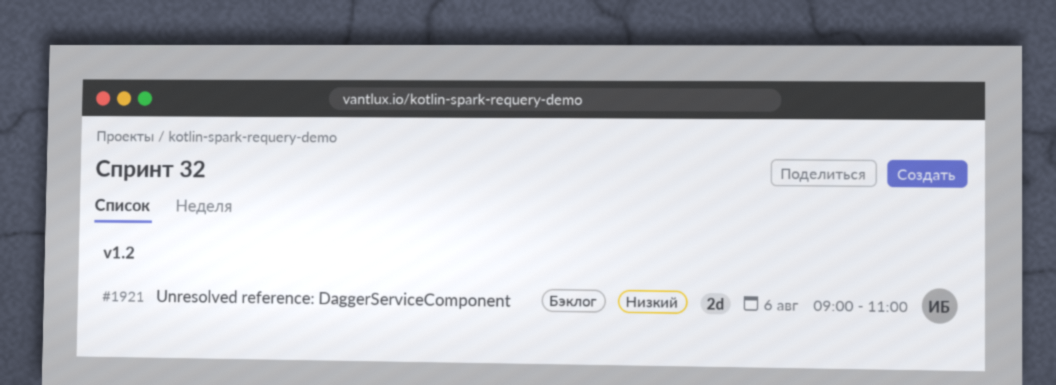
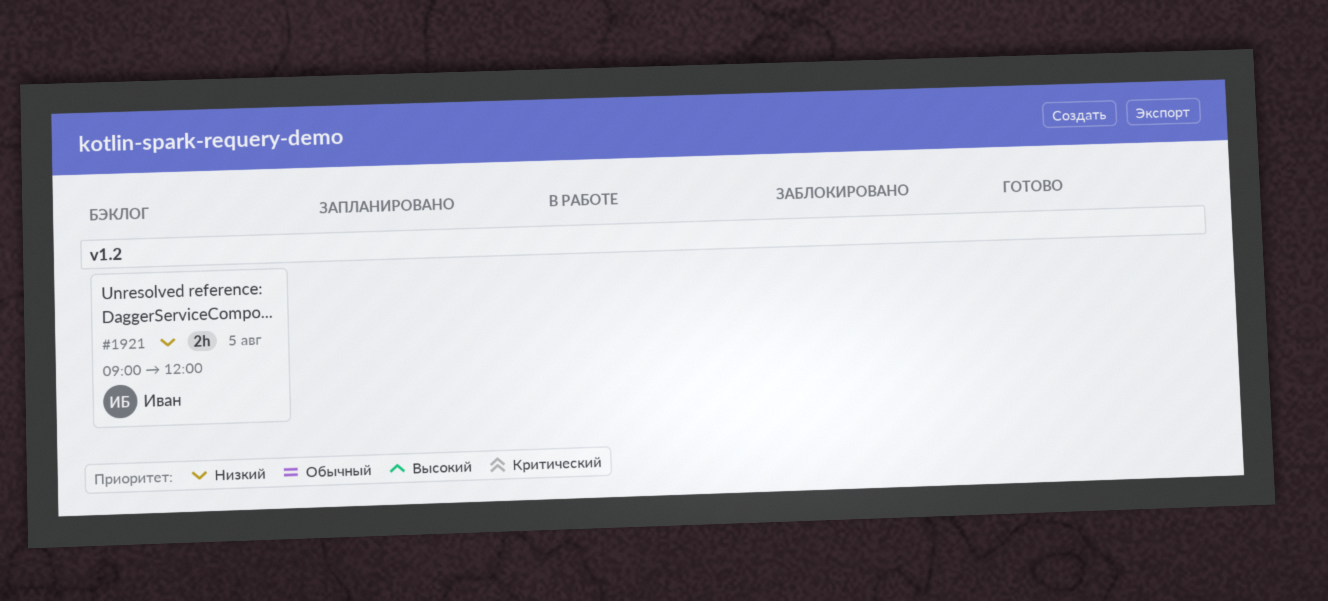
#1921, estimate: 2d -> 2h
#1921, day: Aug 6 -> Aug 5
#1921, ends: 11:00 -> 12:00

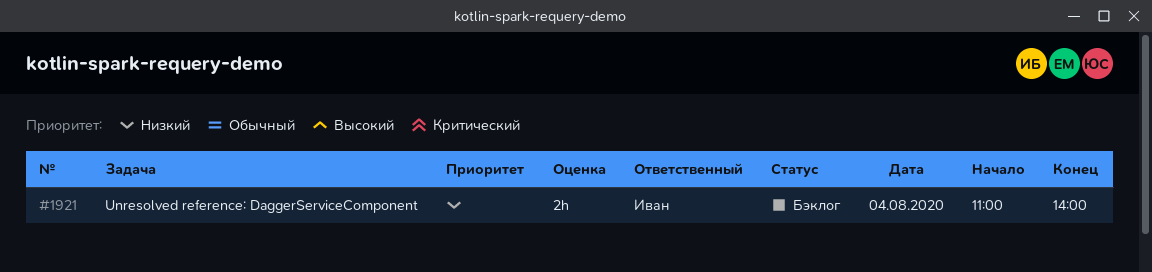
#1921, day: Aug 5 -> Aug 4
#1921, begins: 09:00 -> 11:00
#1921, ends: 12:00 -> 14:00

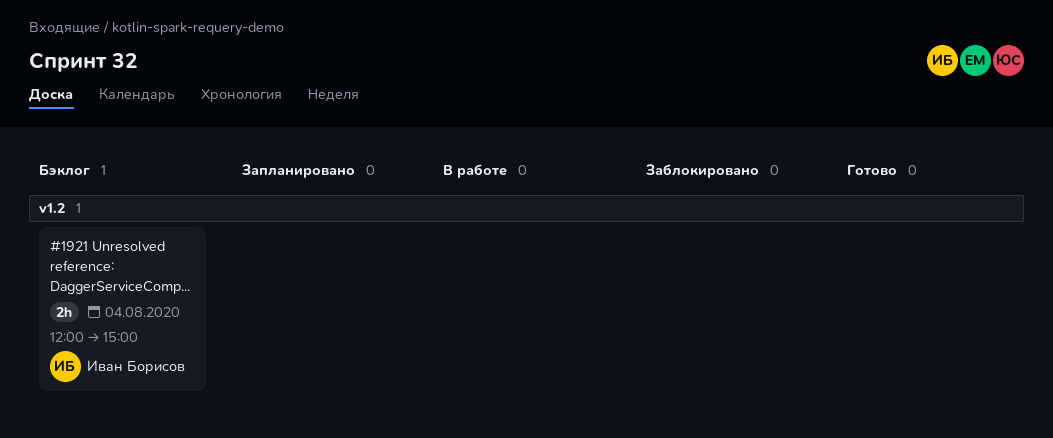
#1921, begins: 11:00 -> 12:00
#1921, ends: 14:00 -> 15:00

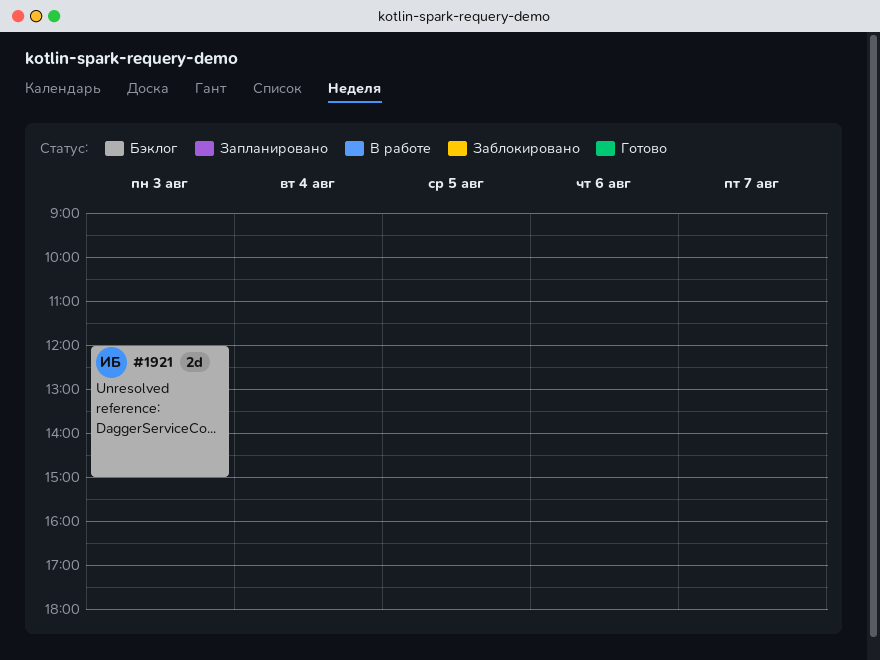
#1921, estimate: 2h -> 2d
#1921, day: Aug 4 -> Aug 3

